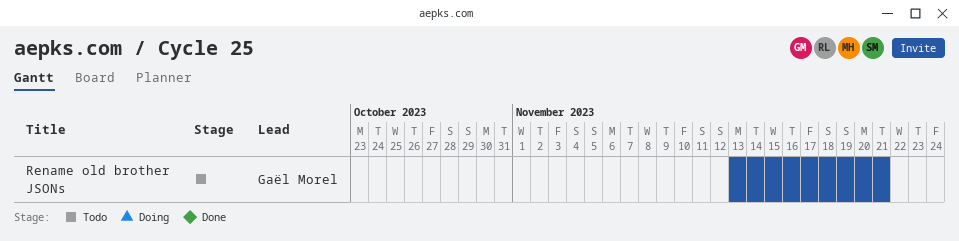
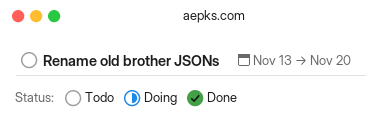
Rename old brother JSONs, due: Nov 21 -> Nov 20

